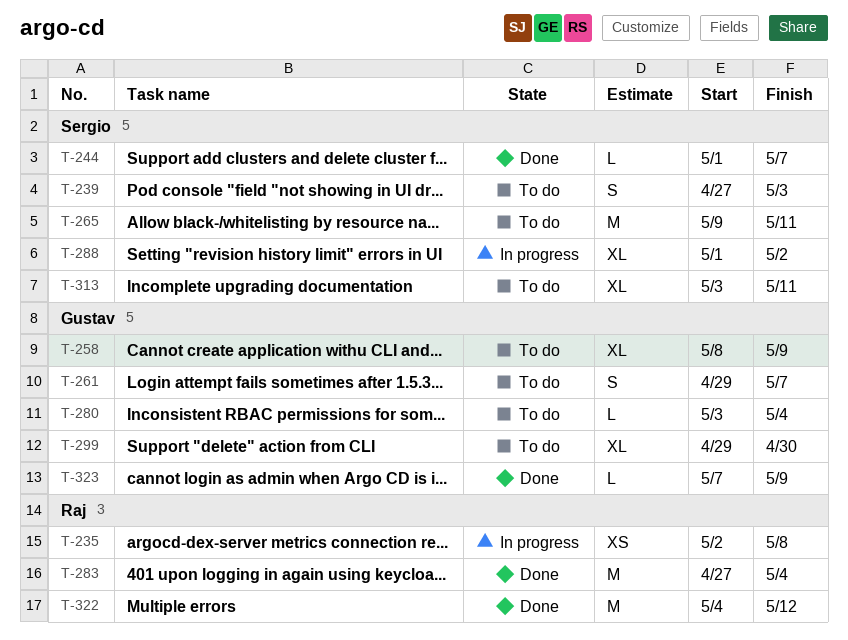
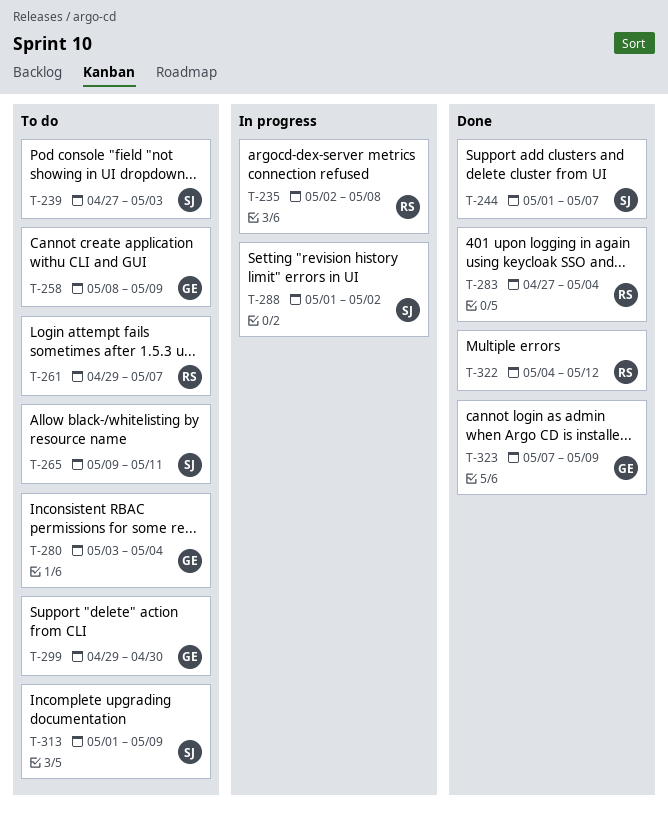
T-261, owner: Gustav -> Raj
T-313, start: May 3 -> May 1
T-313, due: May 11 -> May 9

